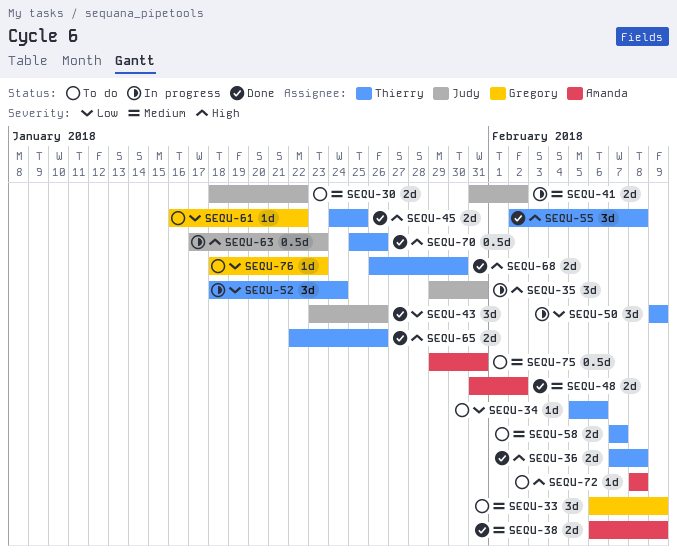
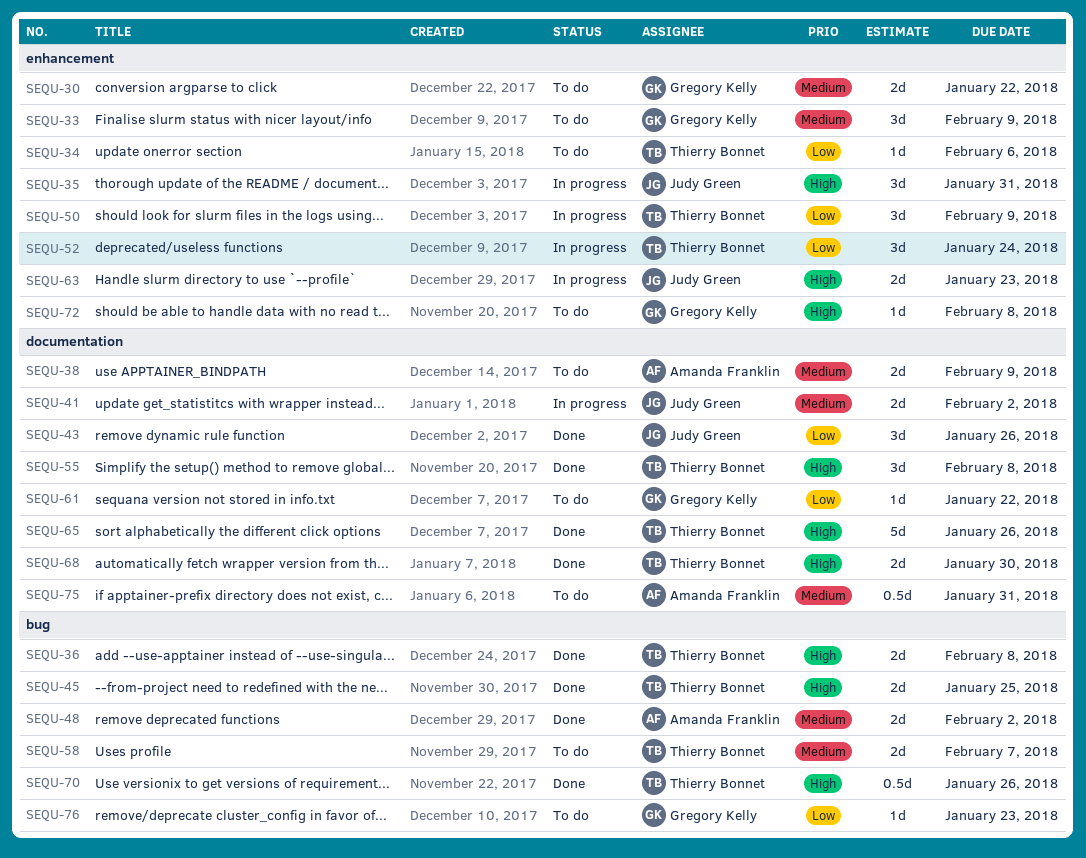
SEQU-30, owner: Judy Green -> Gregory Kelly
SEQU-38, status: Done -> To do
SEQU-63, estimate: 0.5d -> 2d
SEQU-65, estimate: 2d -> 5d
SEQU-72, owner: Amanda Franklin -> Gregory Kelly

